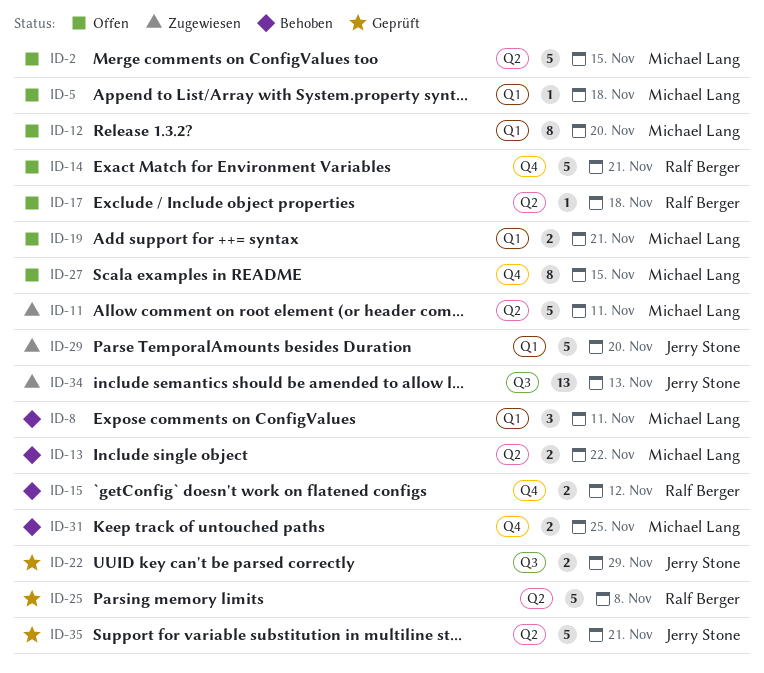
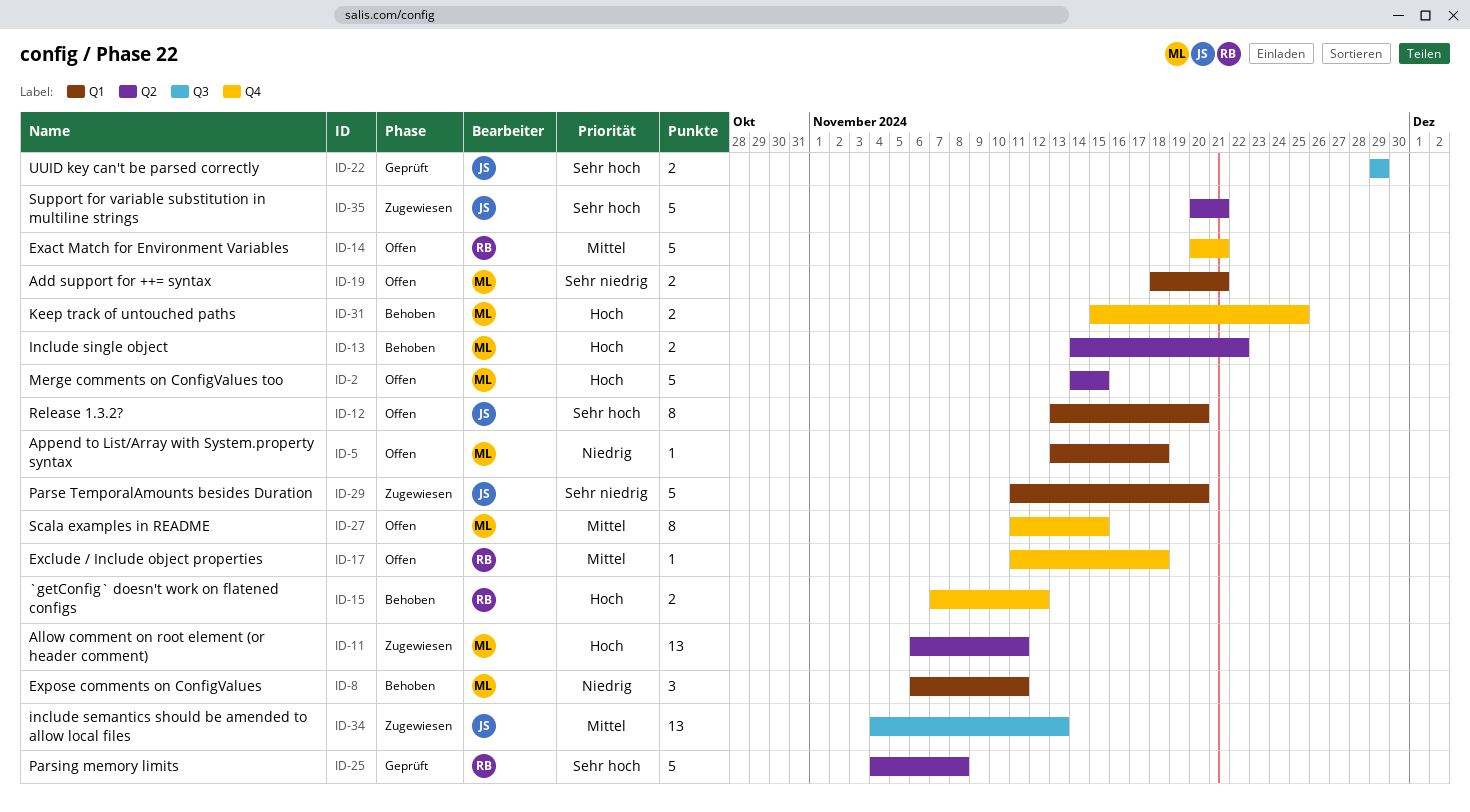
ID-11, estimate: 5 -> 13
ID-12, owner: Michael Lang -> Jerry Stone
ID-17, label: Q2 -> Q4
ID-35, status: Geprüft -> Zugewiesen

